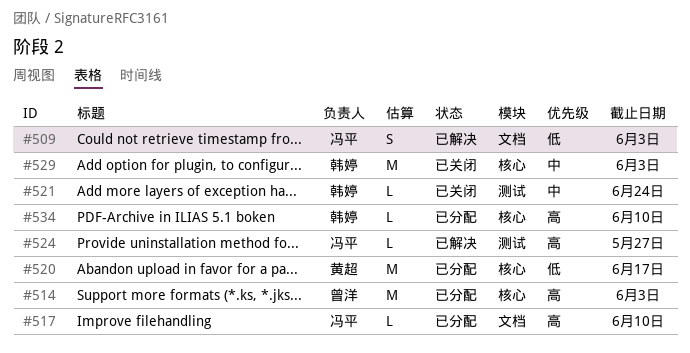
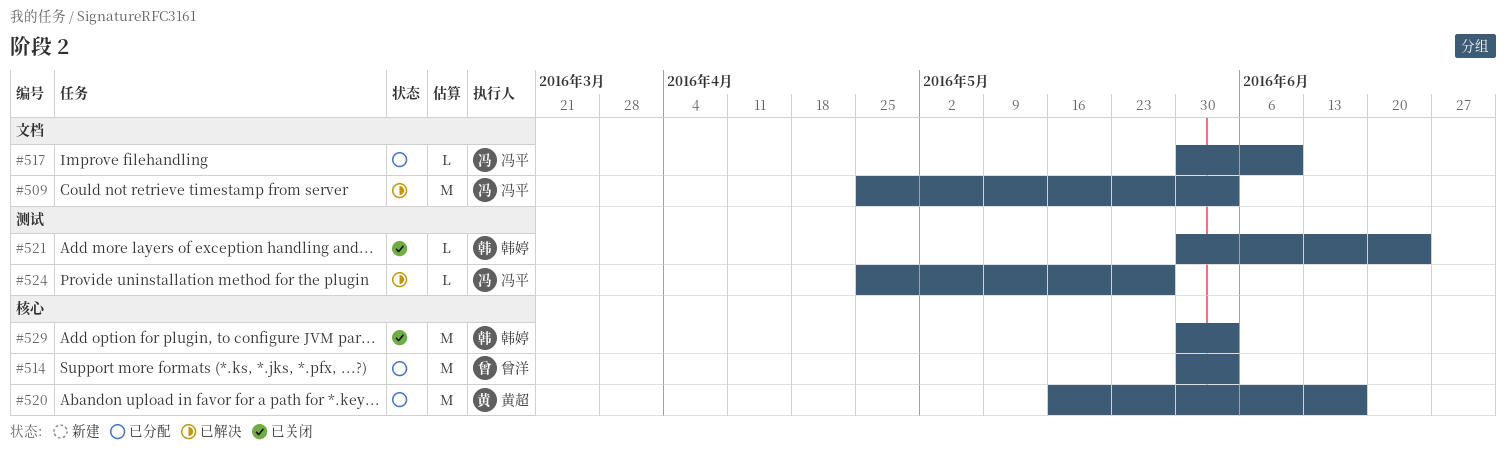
#509, estimate: S -> M
#534: present -> none

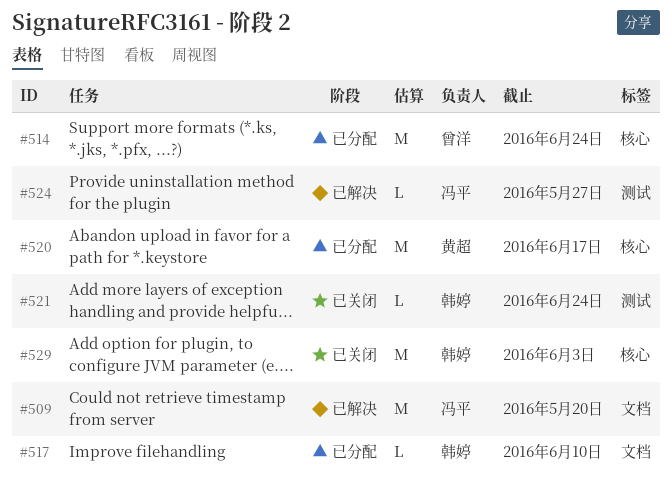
#509, due: Jun 3 -> May 20
#514, due: Jun 3 -> Jun 24
#517, owner: 冯平 -> 韩婷

